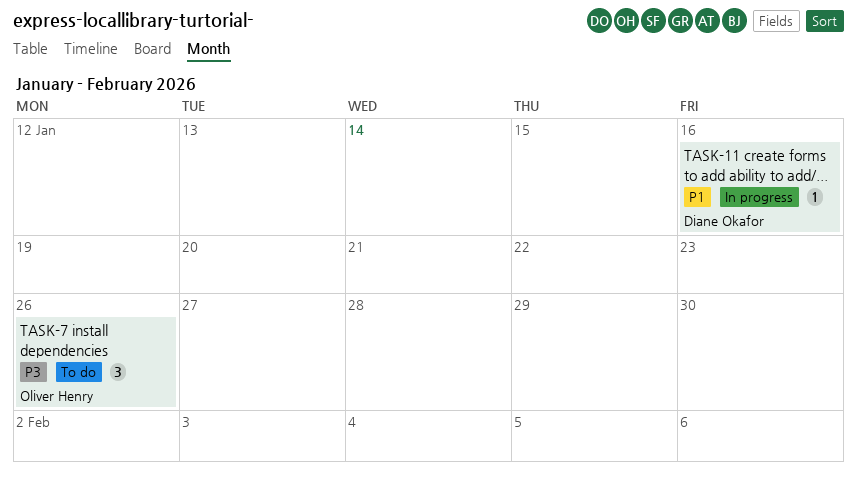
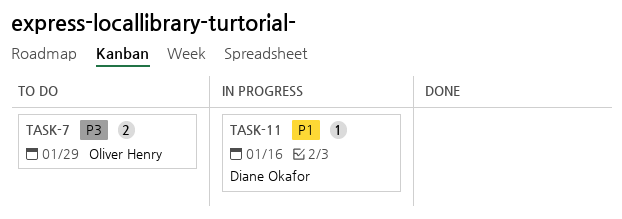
TASK-7, estimate: 3 -> 2
TASK-7, due: Jan 26 -> Jan 29

